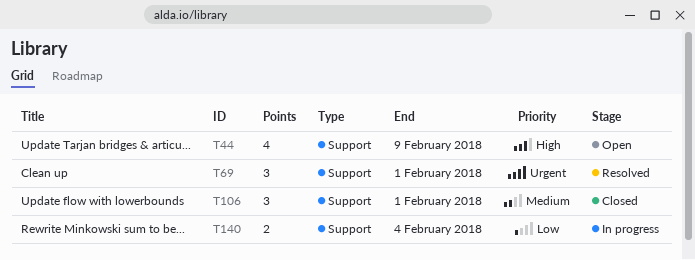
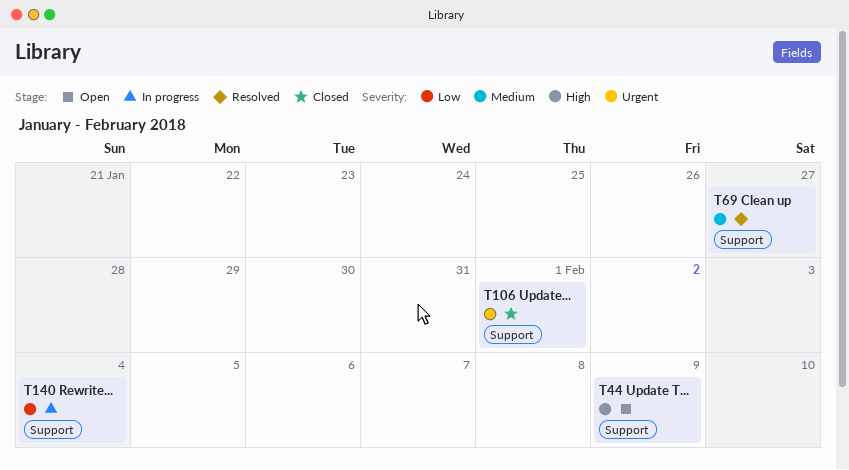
T69, priority: Urgent -> Medium
T69, due: Feb 1 -> Jan 27
T106, priority: Medium -> Urgent

